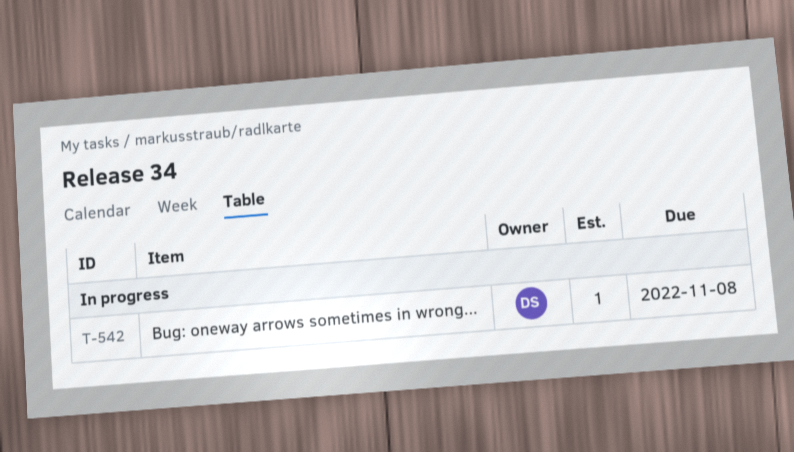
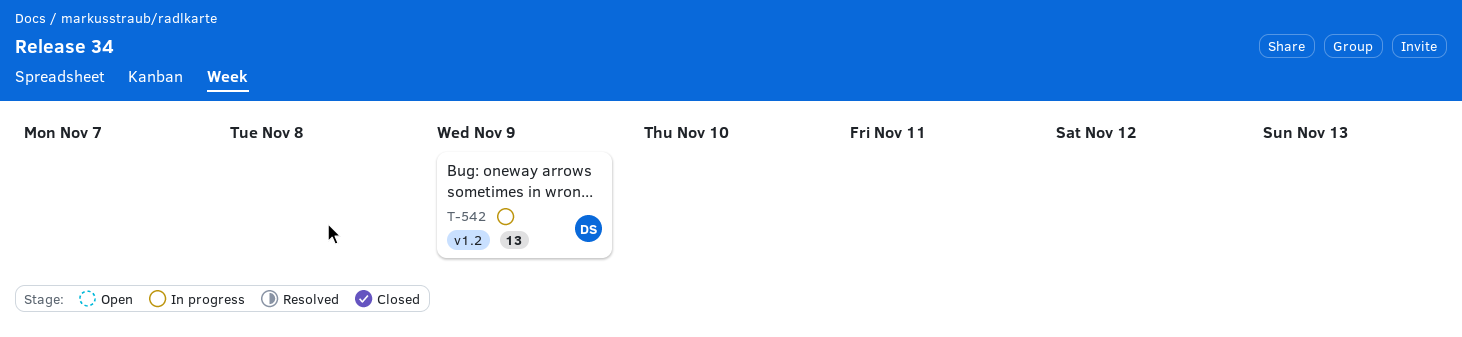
T-542, estimate: 1 -> 13
T-542, due: Nov 8 -> Nov 9

